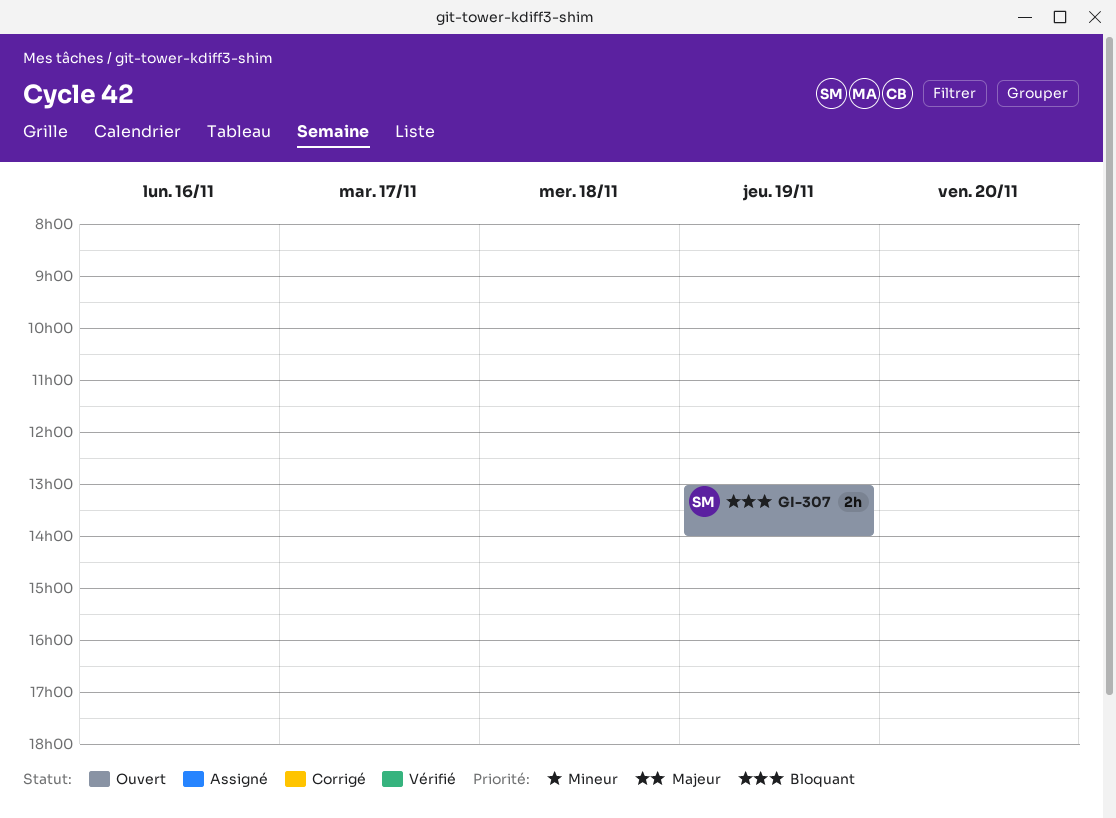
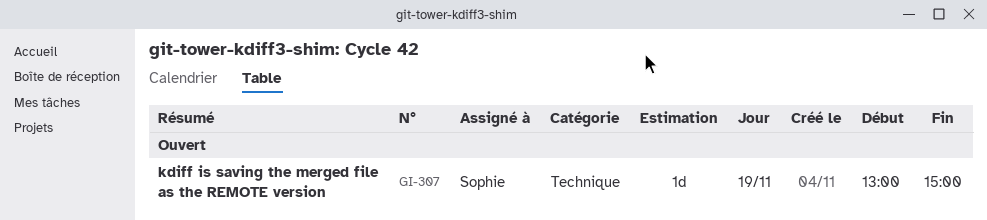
GI-307, estimate: 2h -> 1d
GI-307, ends: 14:00 -> 15:00

